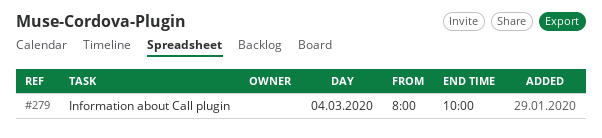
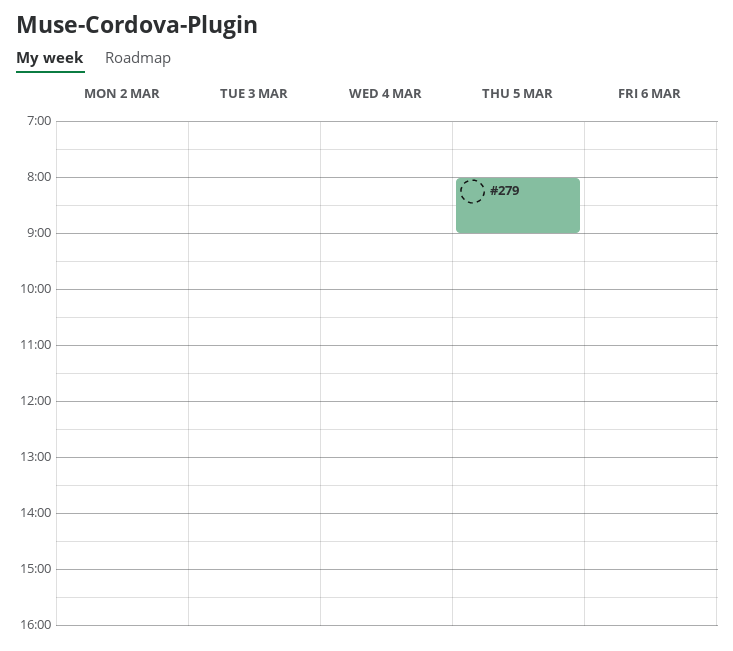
#279, day: Mar 4 -> Mar 5
#279, ends: 10:00 -> 09:00

